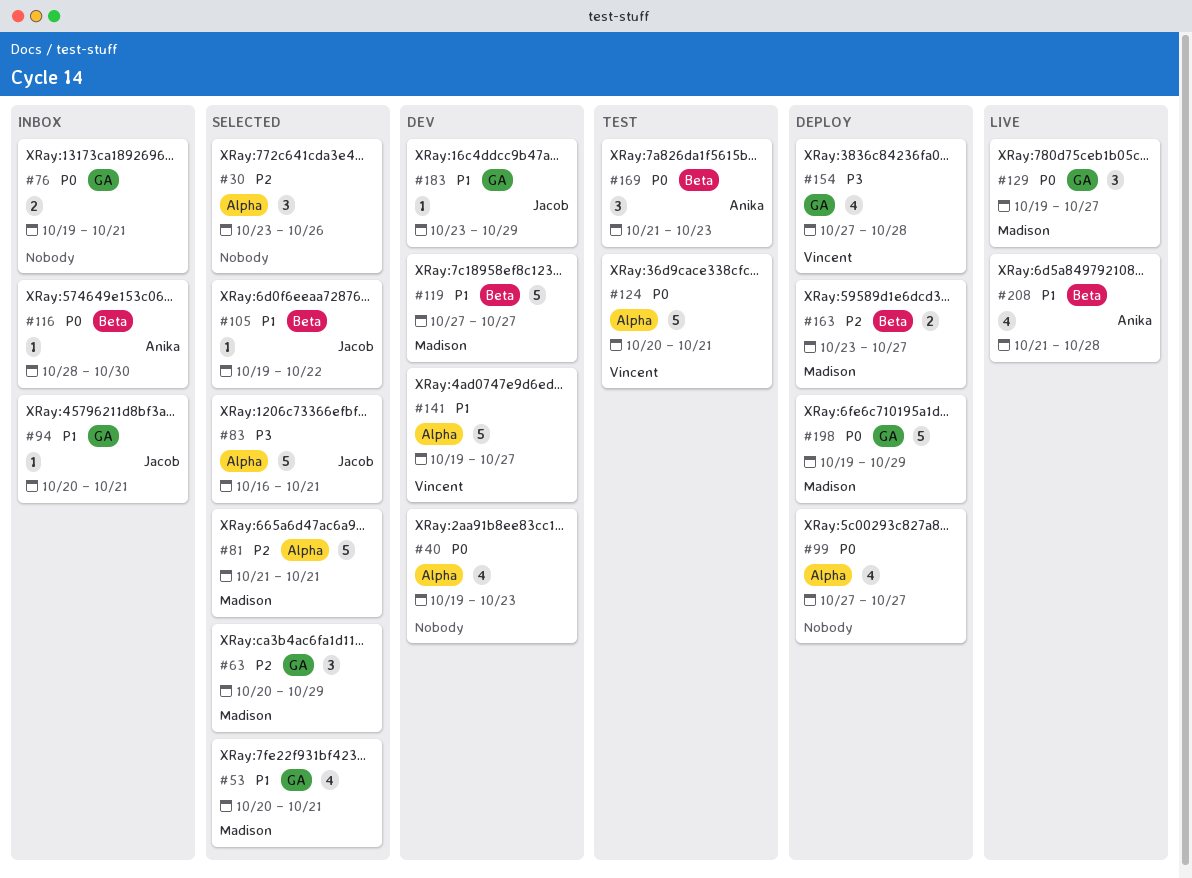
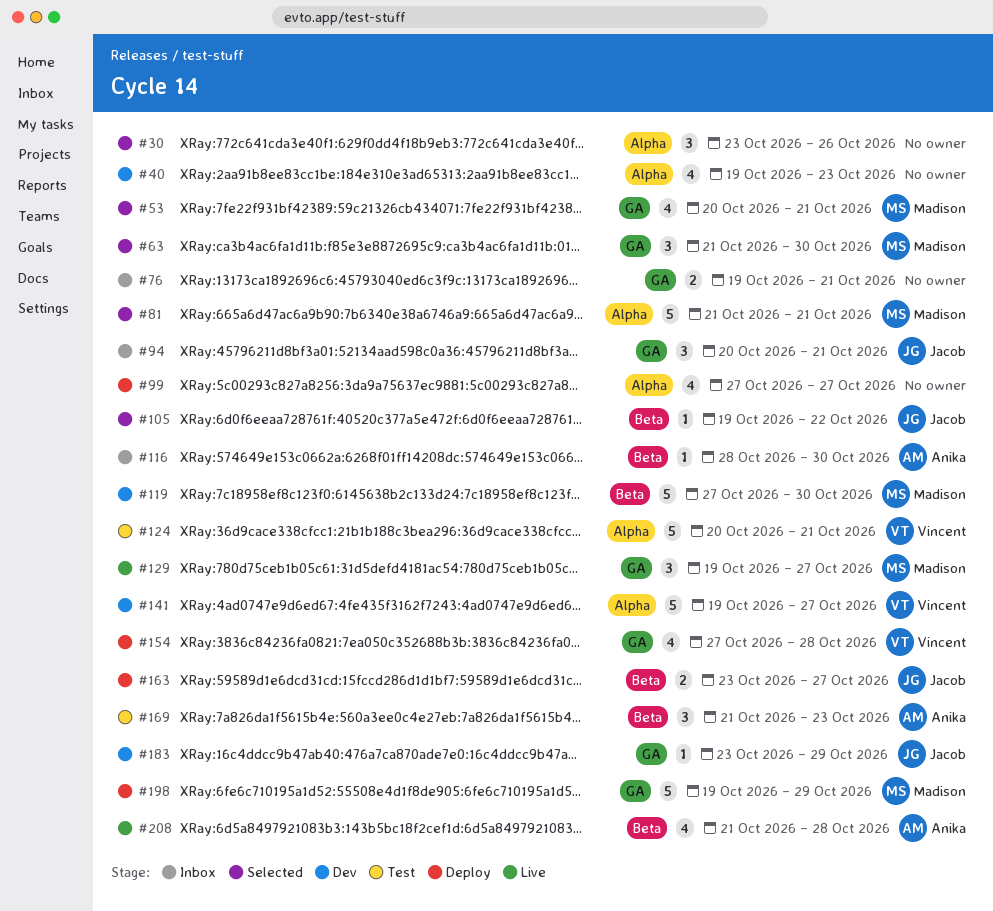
#63, start: Oct 20 -> Oct 21
#63, due: Oct 29 -> Oct 30
#83: present -> none
#94, estimate: 1 -> 3
#119, due: Oct 27 -> Oct 30
#163, owner: Madison -> Jacob

